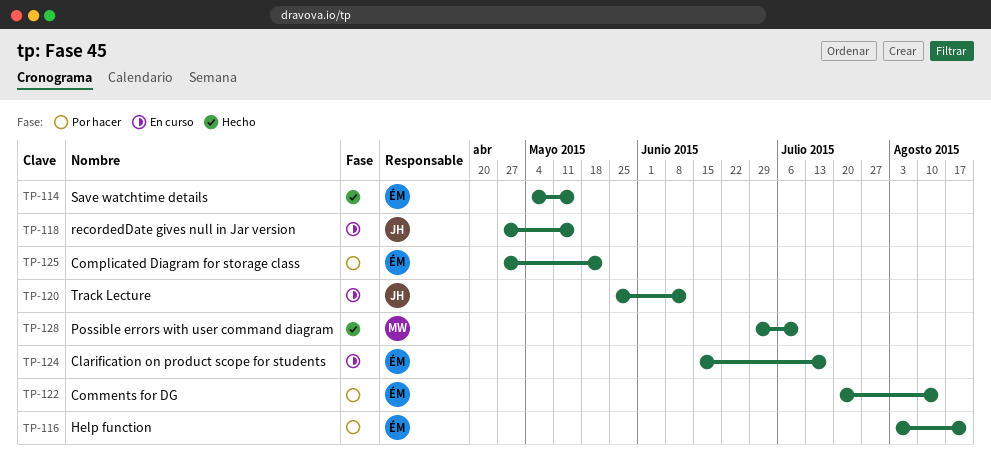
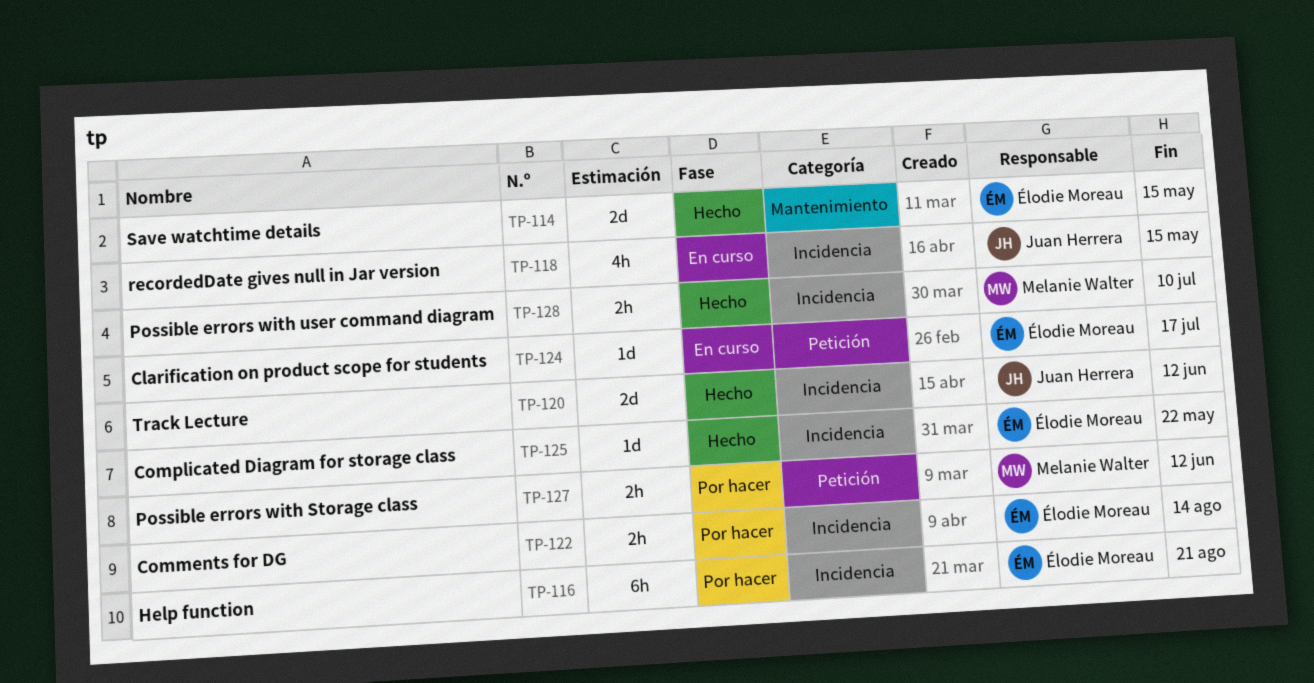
TP-120, status: En curso -> Hecho
TP-125, status: Por hacer -> Hecho
TP-127: none -> present

